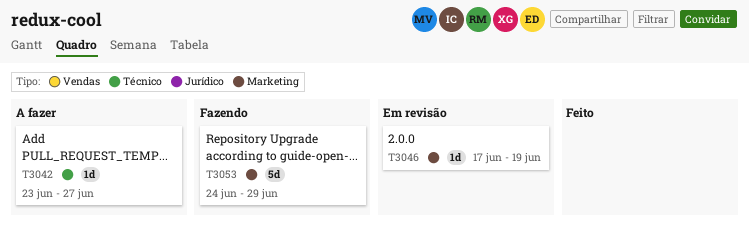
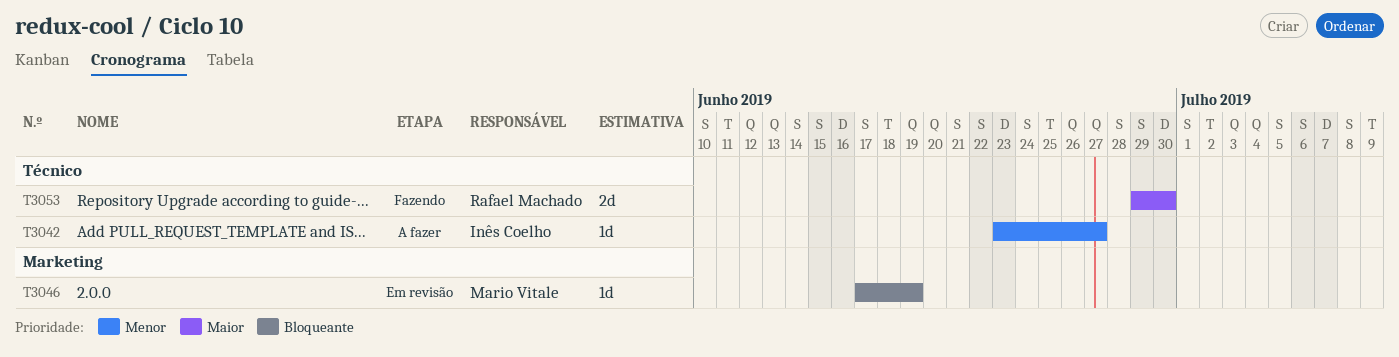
T3053, label: Marketing -> Técnico
T3053, estimate: 5d -> 2d
T3053, start: Jun 24 -> Jun 29
T3053, due: Jun 29 -> Jun 30

